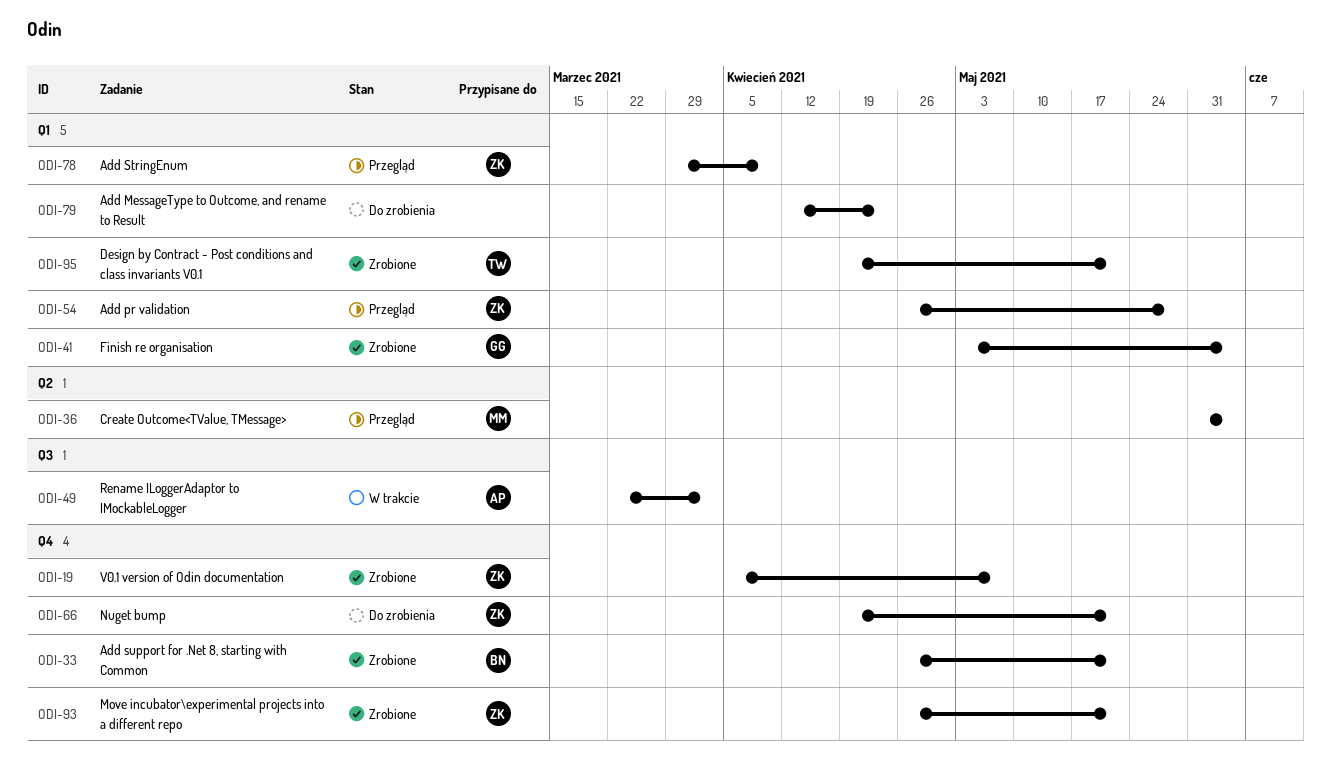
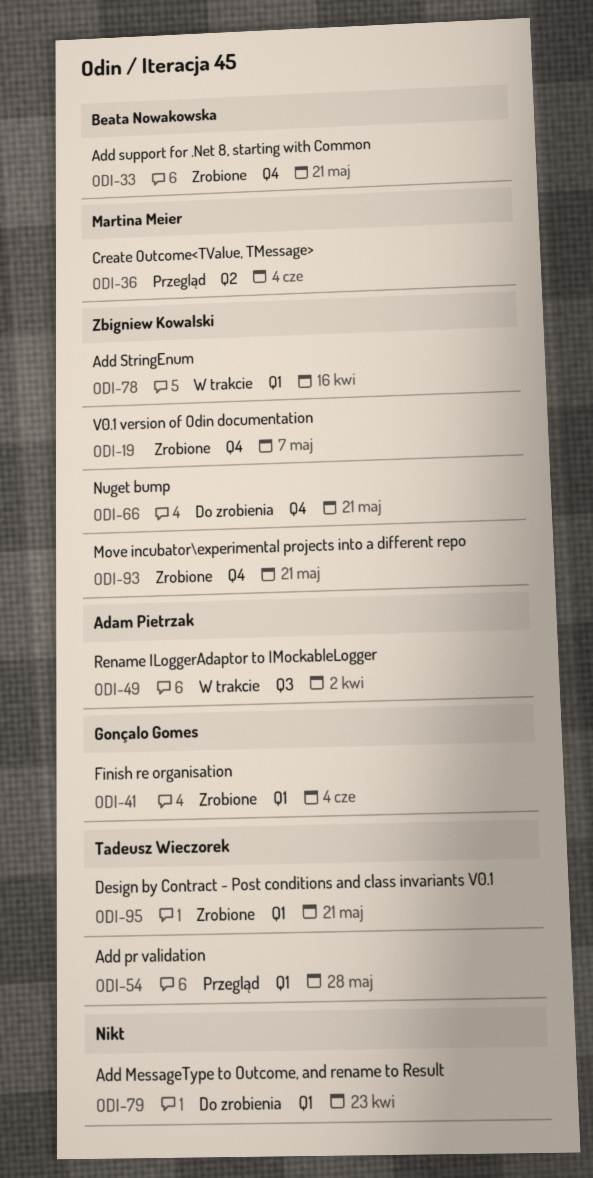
ODI-54, owner: Zbigniew Kowalski -> Tadeusz Wieczorek
ODI-78, status: Przegląd -> W trakcie
ODI-78, due: Apr 9 -> Apr 16

